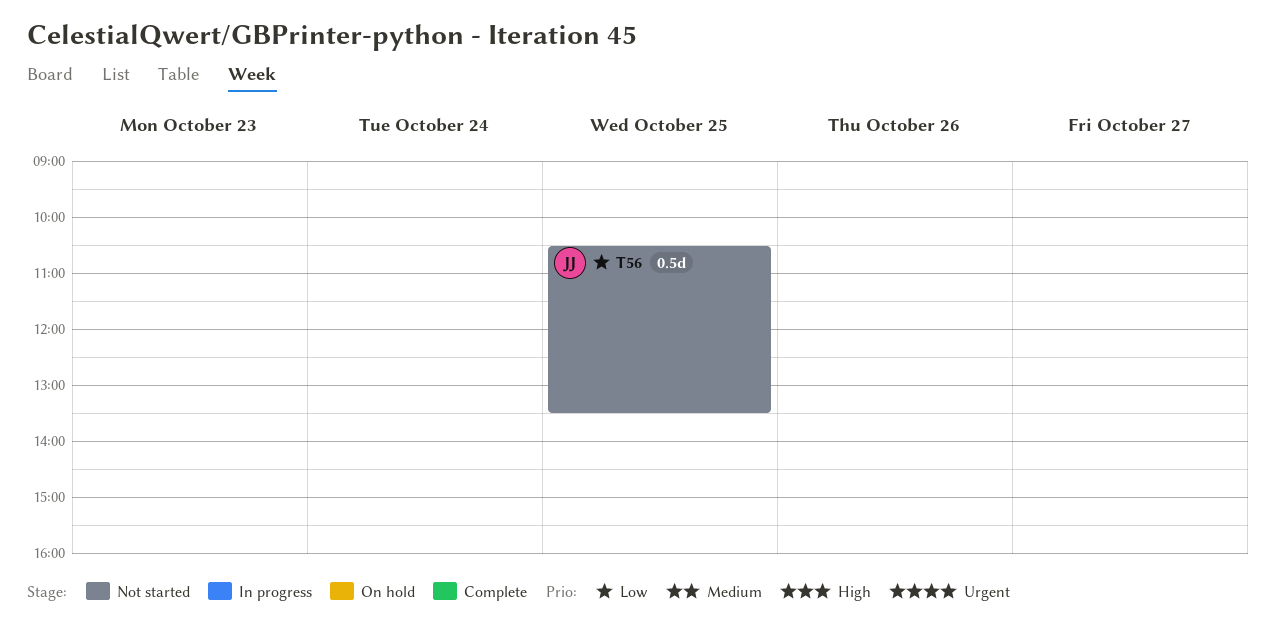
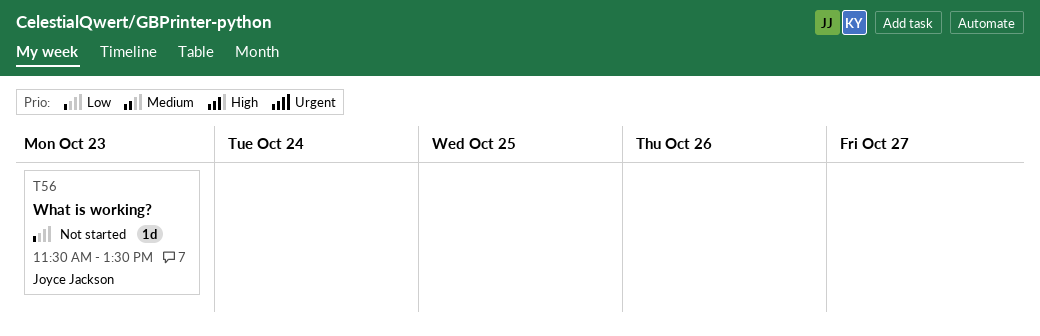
T56, estimate: 0.5d -> 1d
T56, day: Oct 25 -> Oct 23
T56, begins: 10:30 -> 11:30

